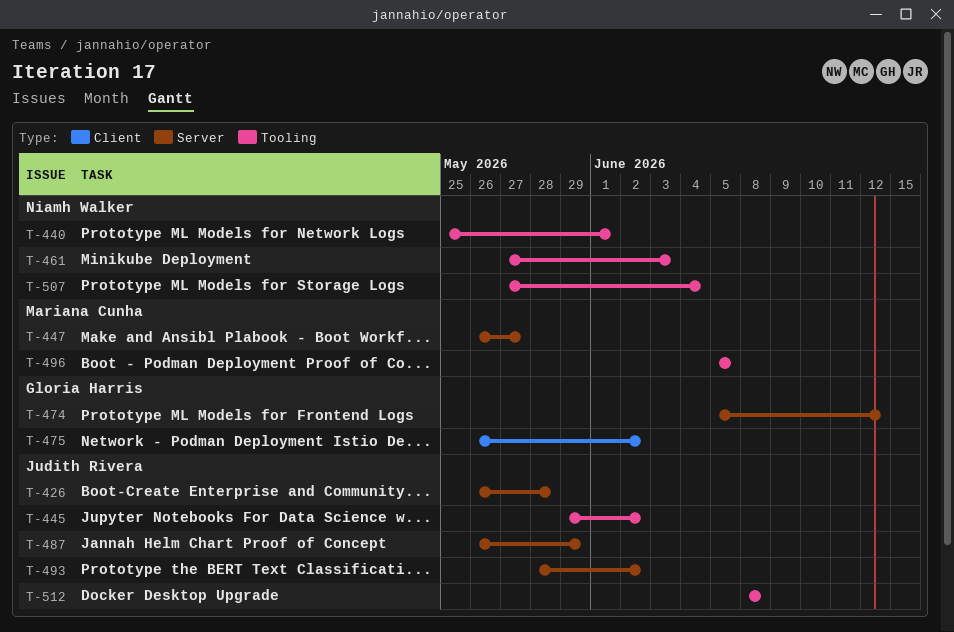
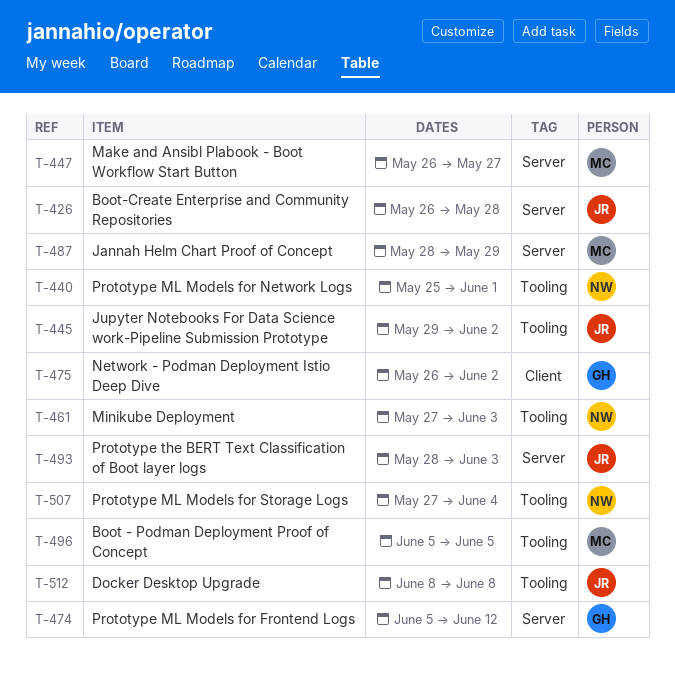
T-487, owner: Judith Rivera -> Mariana Cunha
T-487, start: May 26 -> May 28
T-493, due: Jun 2 -> Jun 3

